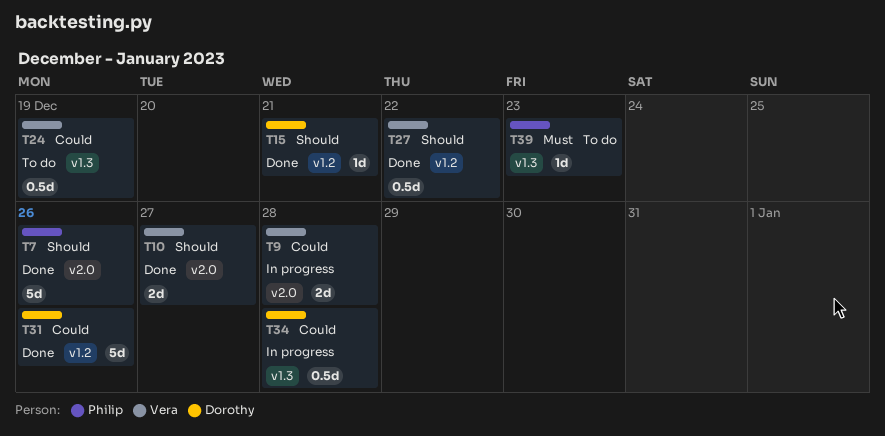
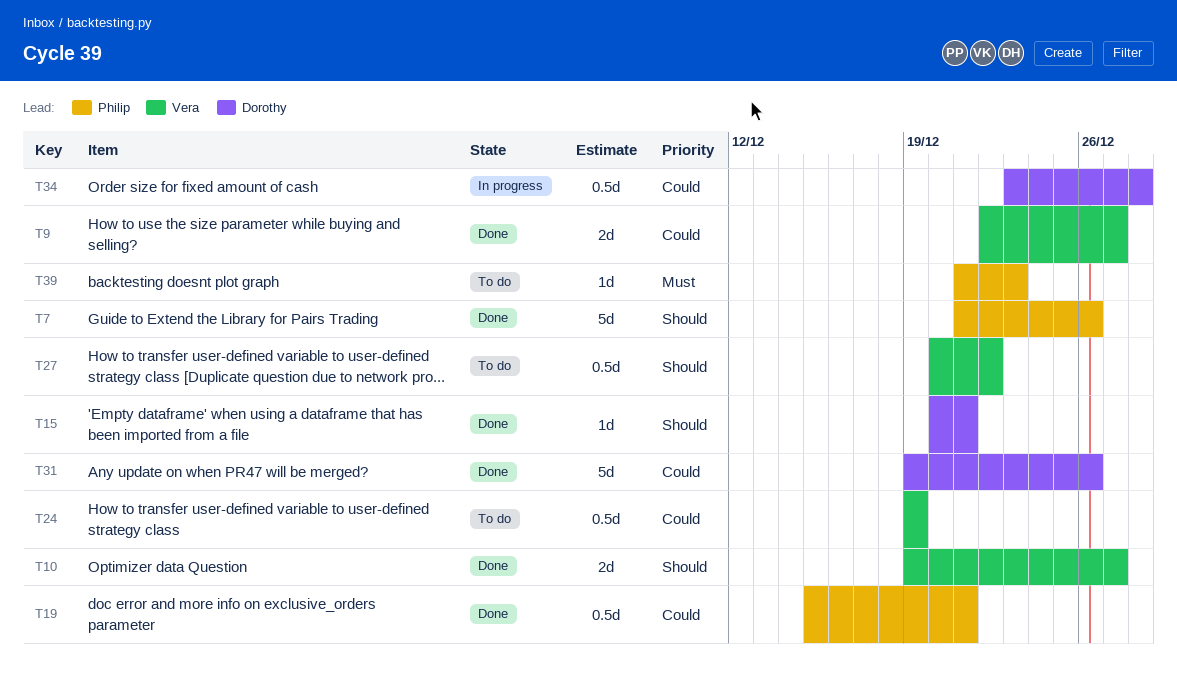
T9, status: In progress -> Done
T9, due: Dec 28 -> Dec 27
T19: none -> present
T27, status: Done -> To do

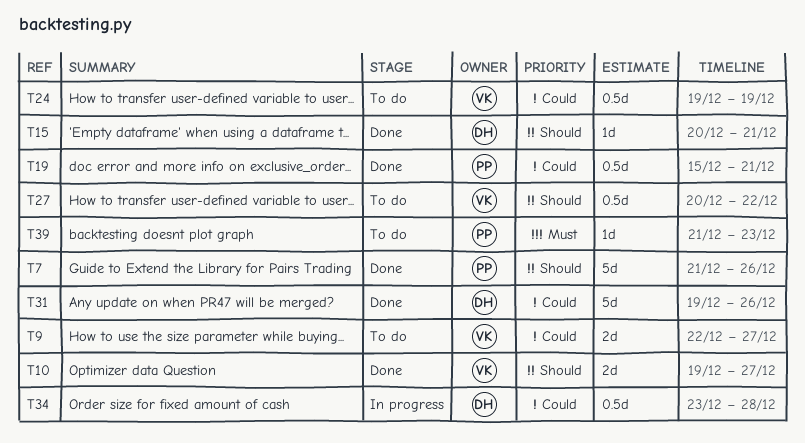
T9, status: Done -> To do

